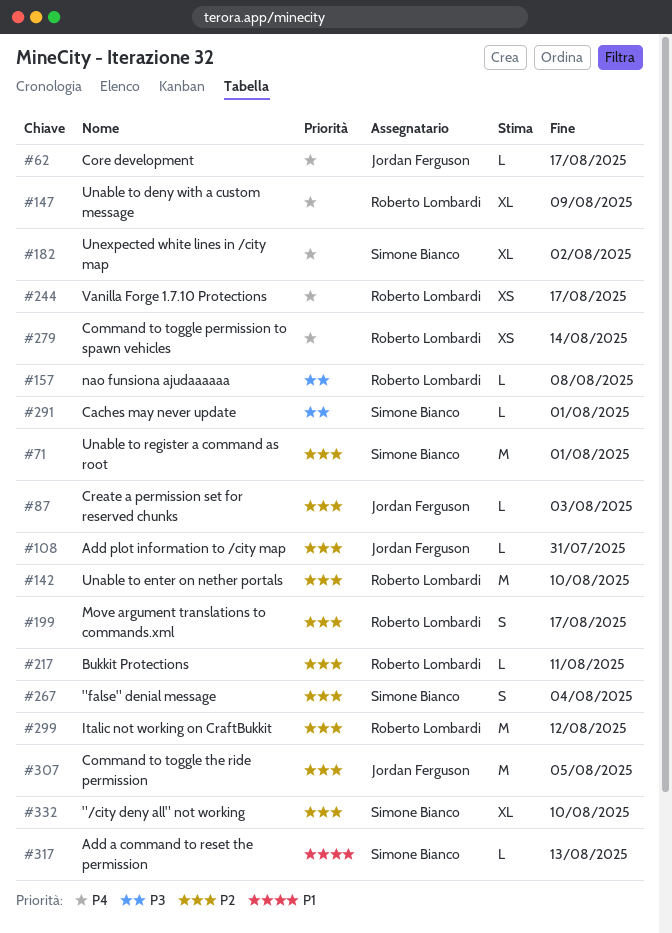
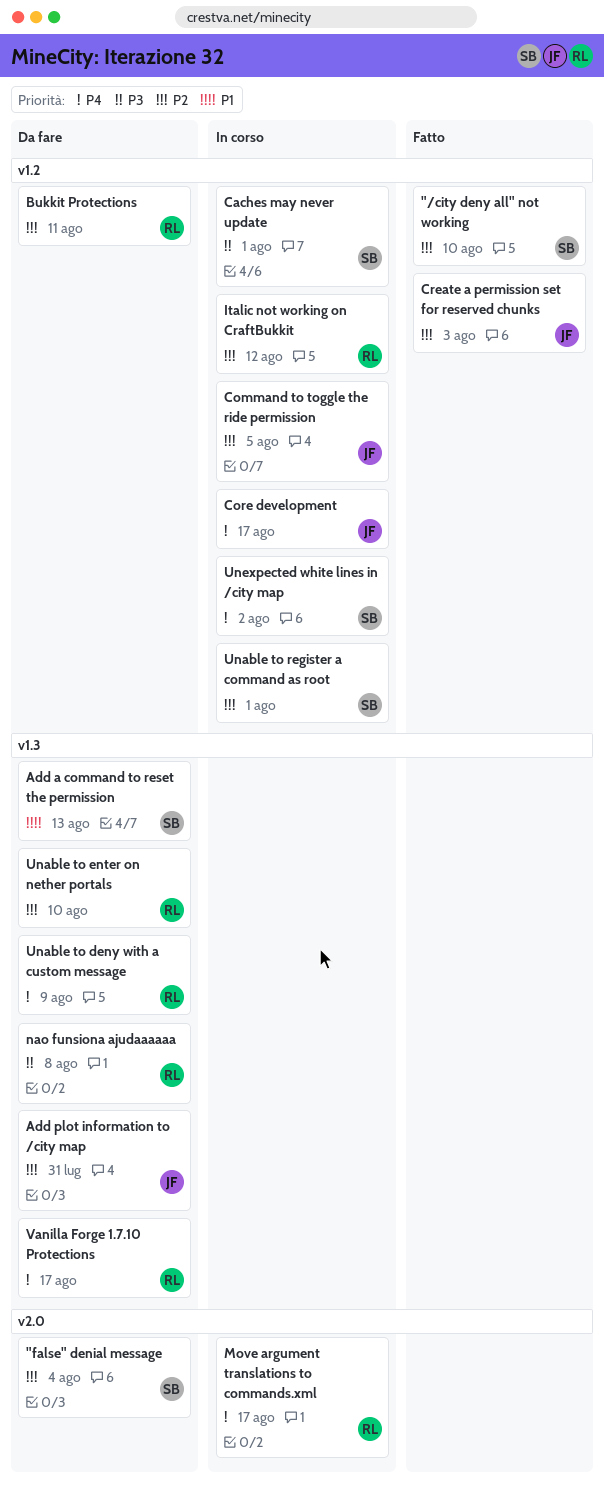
Command to toggle permission to spawn vehicles: present -> none
Move argument translations to commands.xml, priority: P2 -> P4

